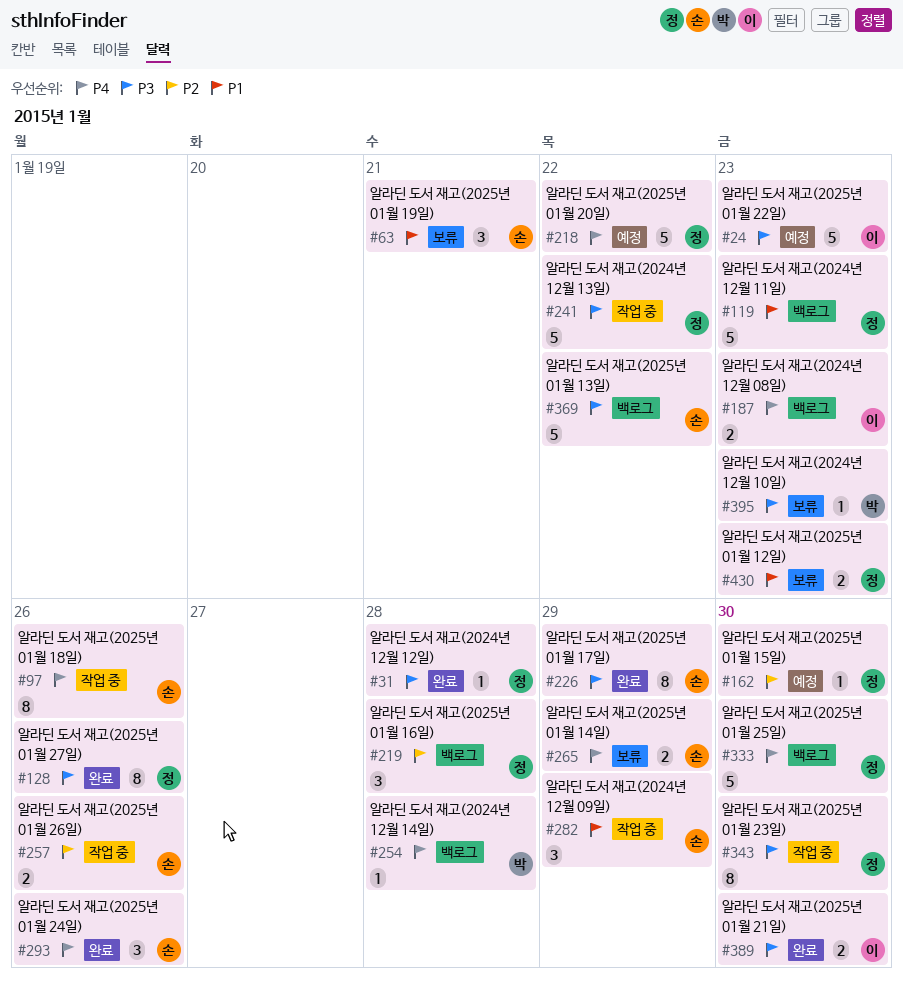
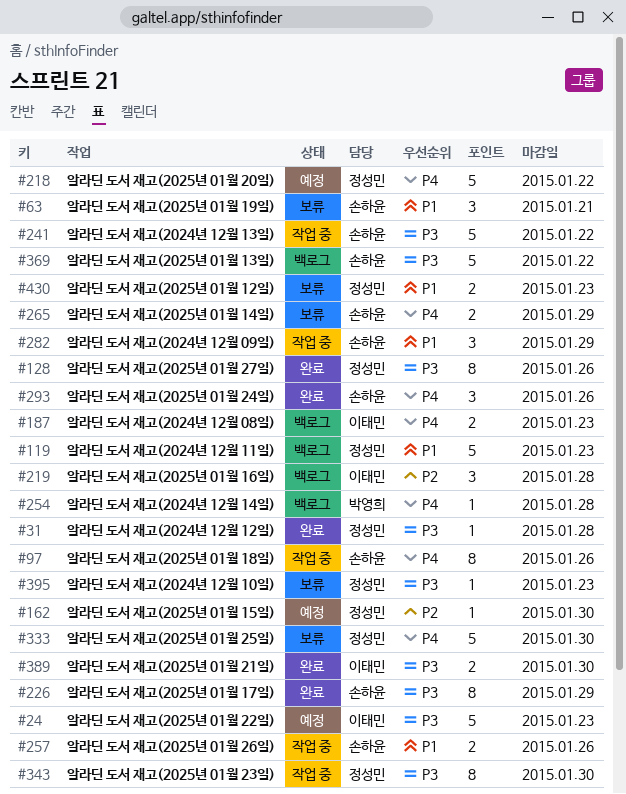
#219, owner: 정성민 -> 이태민
#241, owner: 정성민 -> 손하윤
#257, priority: P2 -> P1
#333, status: 백로그 -> 보류
#395, owner: 박영희 -> 정성민

